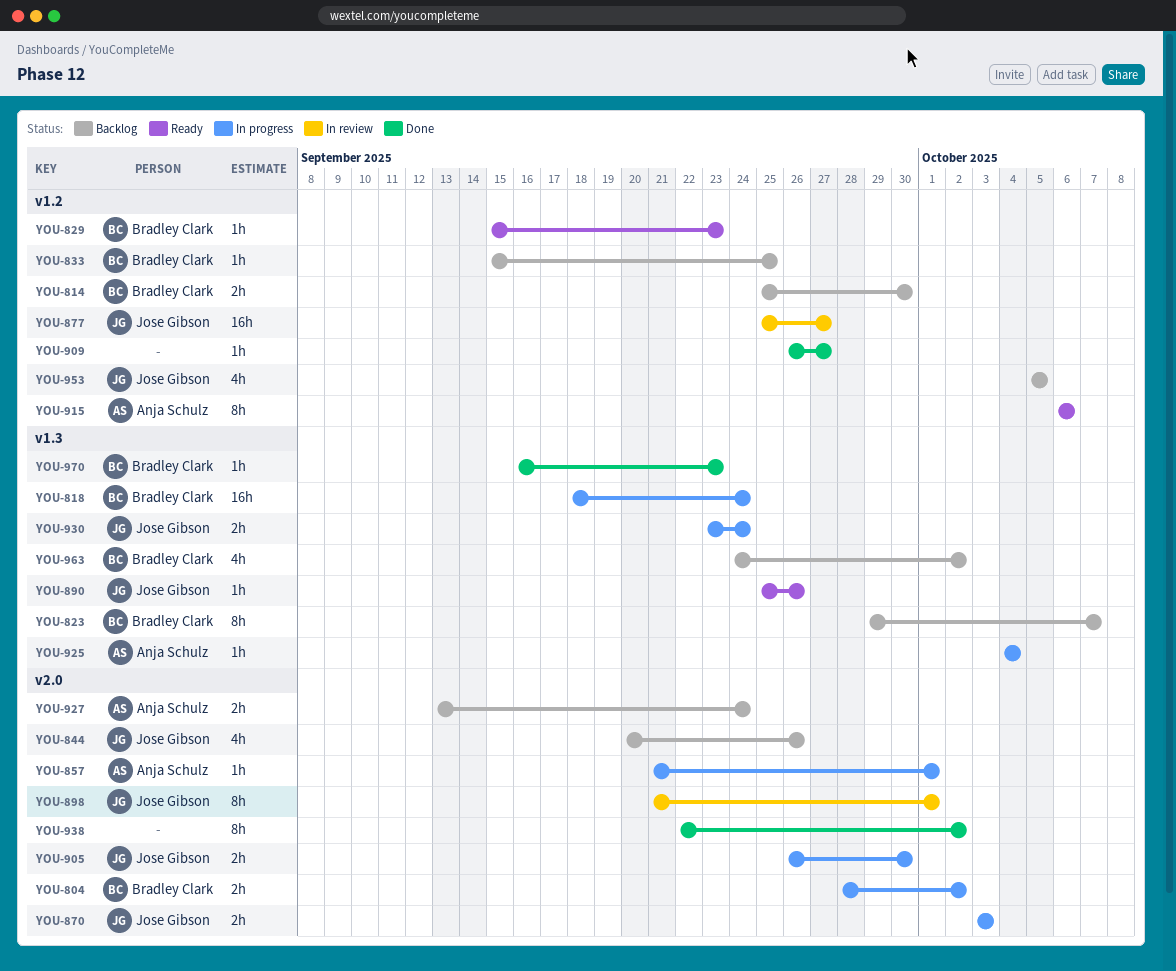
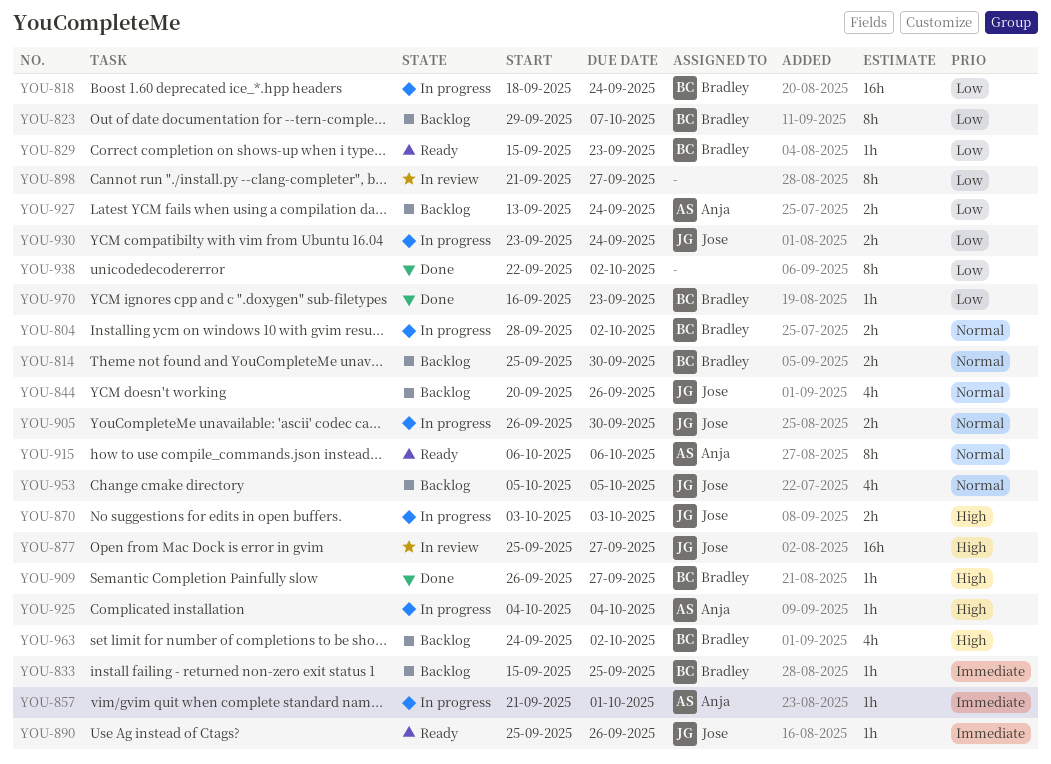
YOU-898, owner: Jose Gibson -> none
YOU-898, due: Oct 1 -> Sep 27
YOU-909, owner: none -> Bradley Clark

